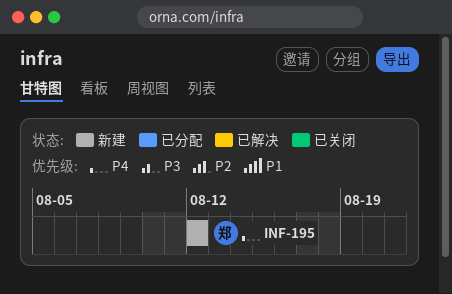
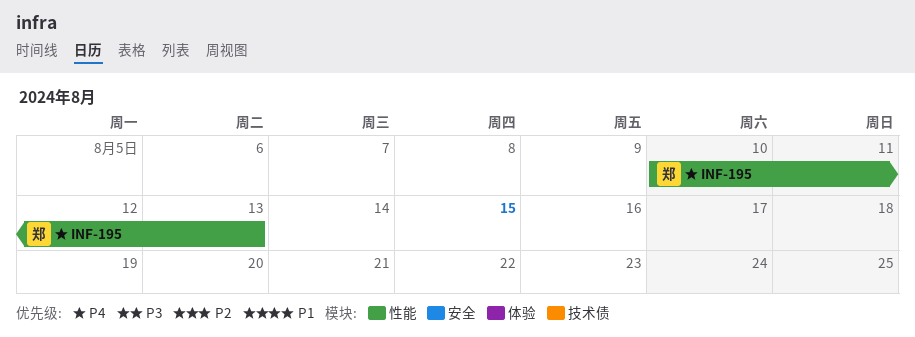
INF-195, start: Aug 12 -> Aug 10
INF-195, due: Aug 12 -> Aug 13

